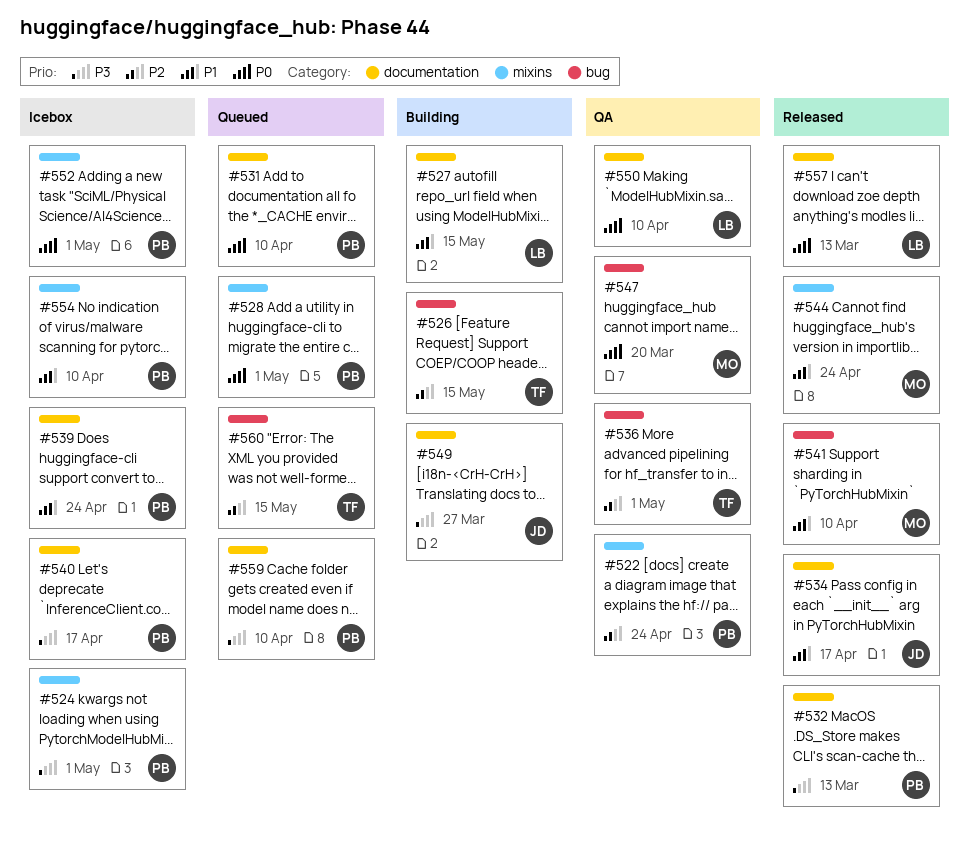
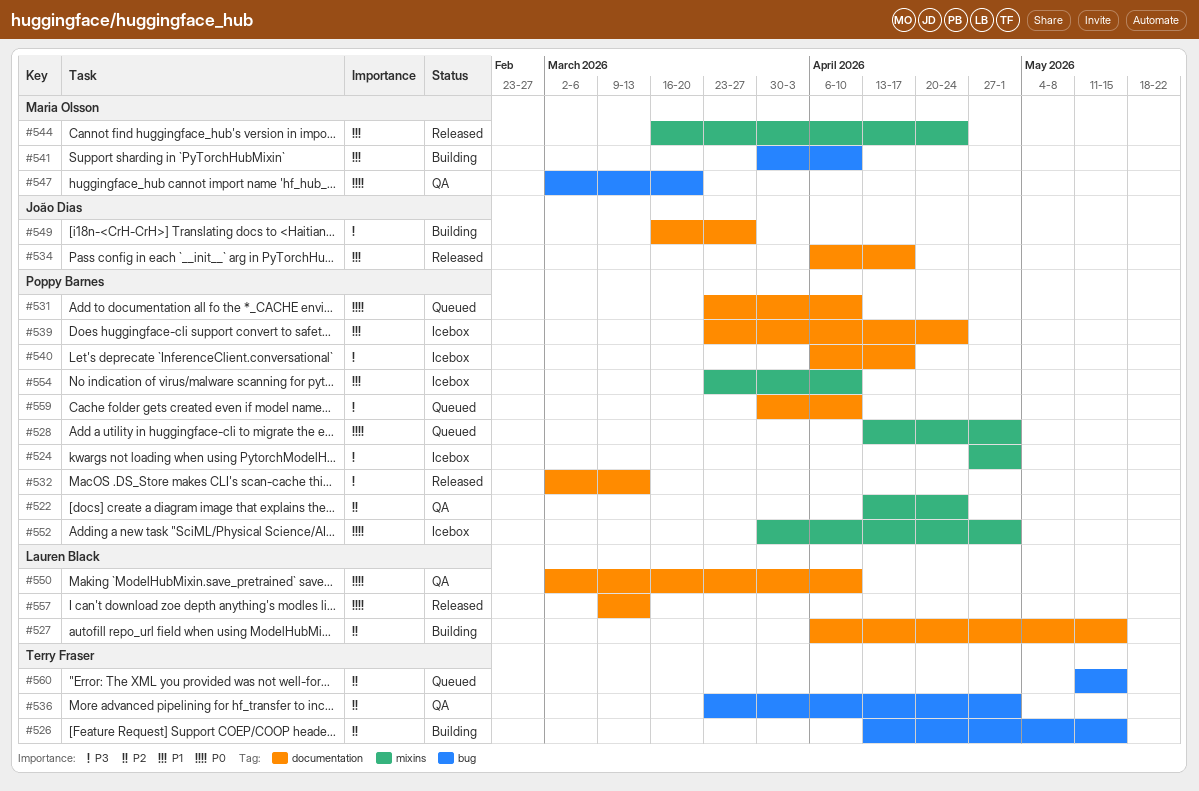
#527, priority: P1 -> P2
#541, status: Released -> Building

